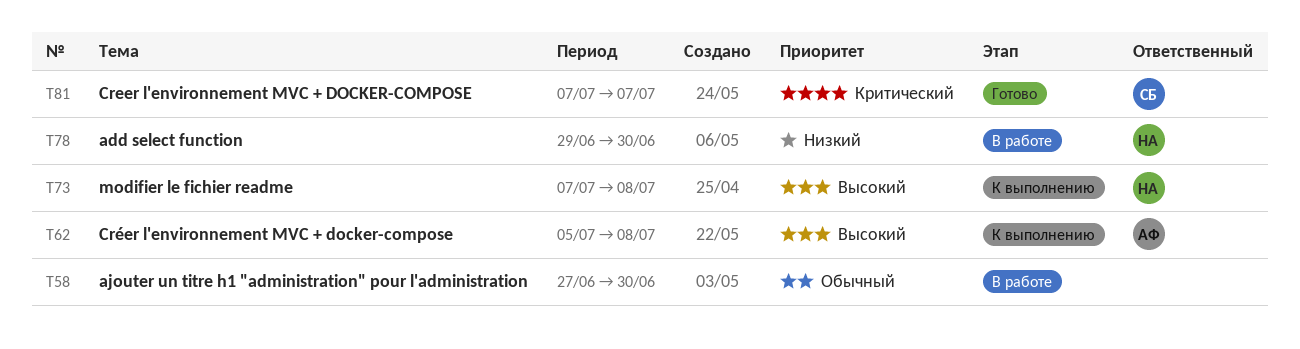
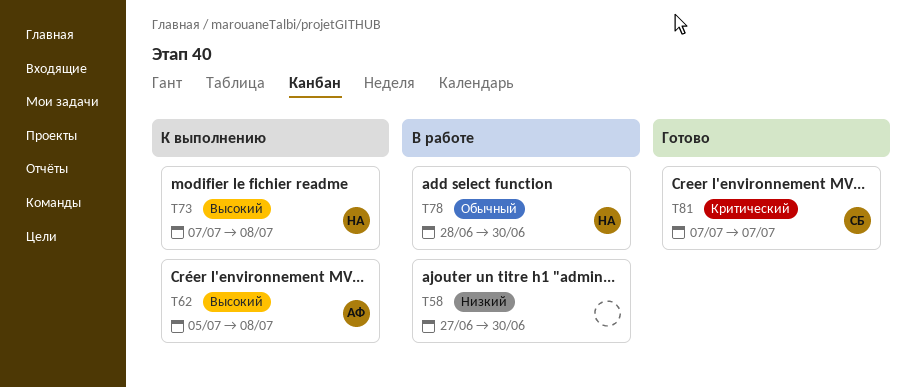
T58, priority: Обычный -> Низкий
T78, priority: Низкий -> Обычный
T78, start: Jun 29 -> Jun 28

